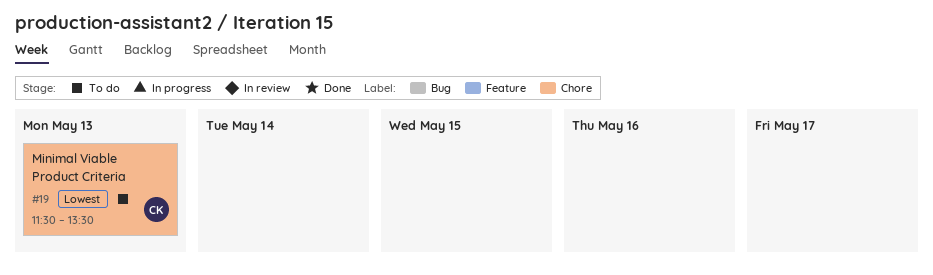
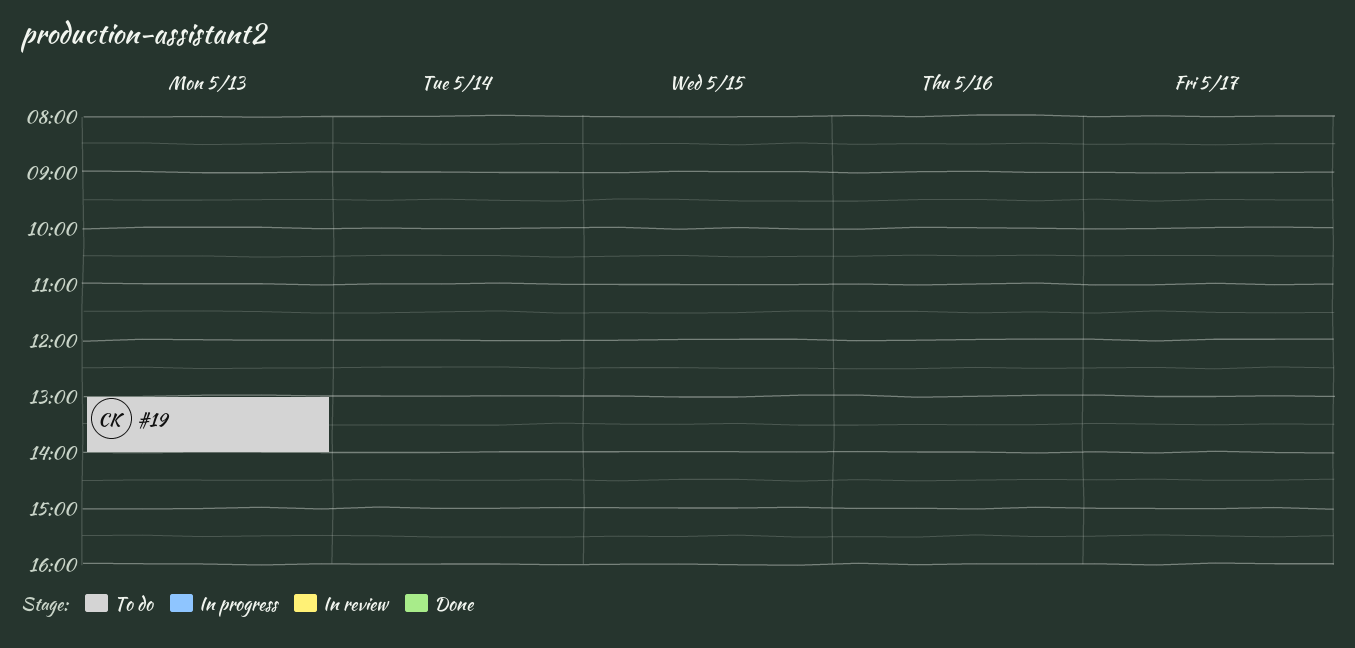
#19, begins: 11:30 -> 13:00
#19, ends: 13:30 -> 14:00

